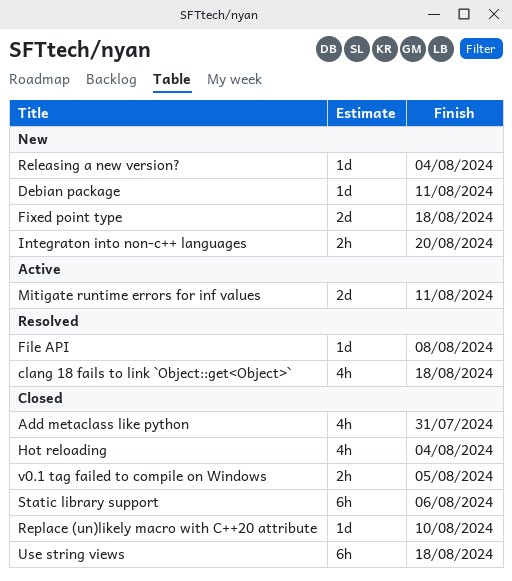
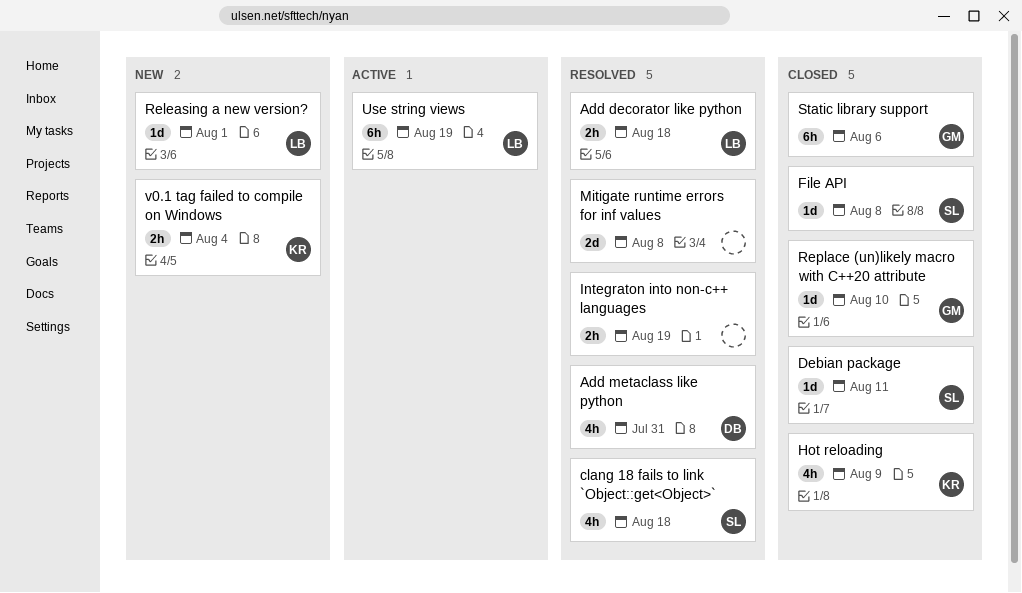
Add decorator like python: none -> present
Add metaclass like python, status: Closed -> Resolved
Debian package, status: New -> Closed
File API, status: Resolved -> Closed
Fixed point type: present -> none
Hot reloading, due: Aug 4 -> Aug 9
Integraton into non-c++ languages, status: New -> Resolved
Integraton into non-c++ languages, due: Aug 20 -> Aug 19
Mitigate runtime errors for inf values, status: Active -> Resolved
Mitigate runtime errors for inf values, due: Aug 11 -> Aug 8
Releasing a new version?, due: Aug 4 -> Aug 1
Use string views, status: Closed -> Active
Use string views, due: Aug 18 -> Aug 19
v0.1 tag failed to compile on Windows, status: Closed -> New
v0.1 tag failed to compile on Windows, due: Aug 5 -> Aug 4

